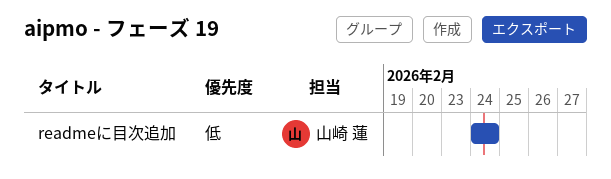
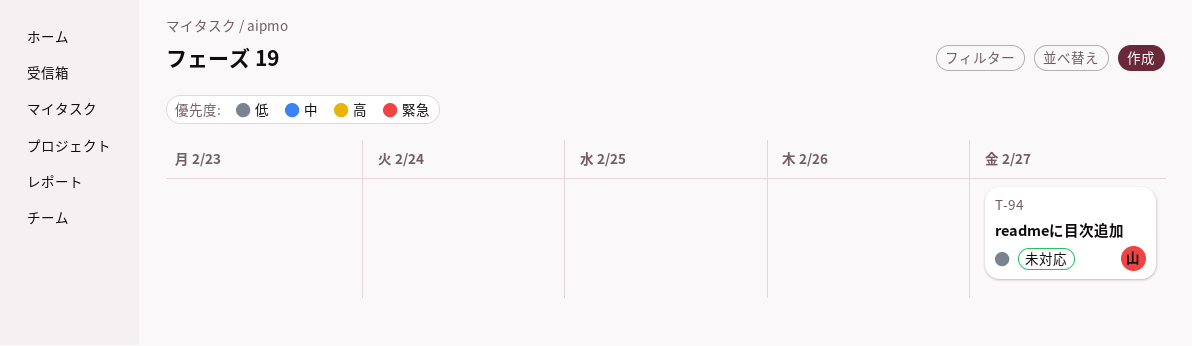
readmeに目次追加, due: Feb 24 -> Feb 27

